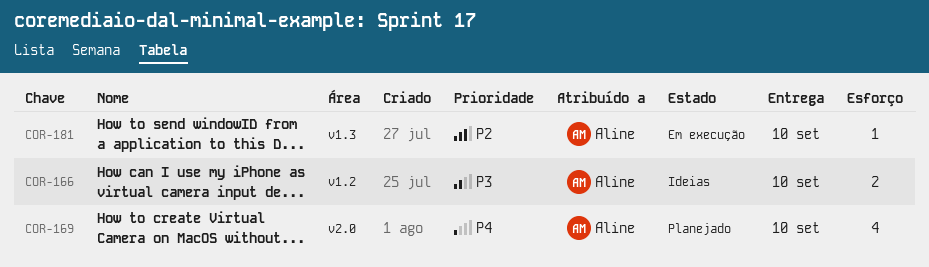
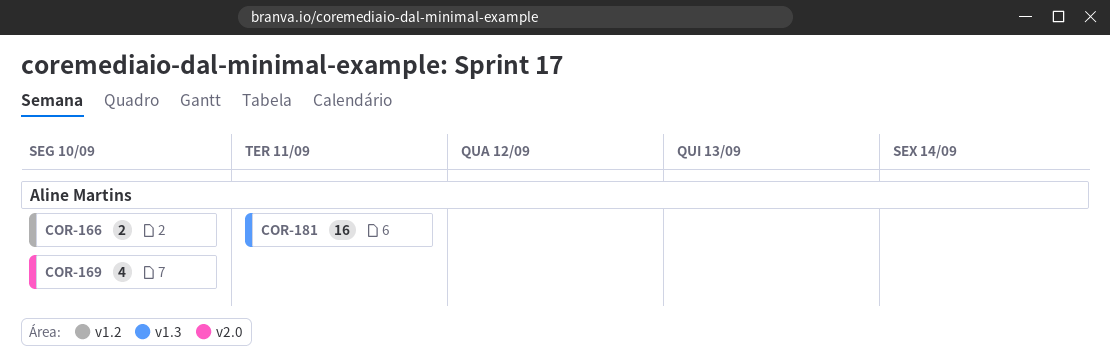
COR-181, estimate: 1 -> 16
COR-181, due: Sep 10 -> Sep 11

